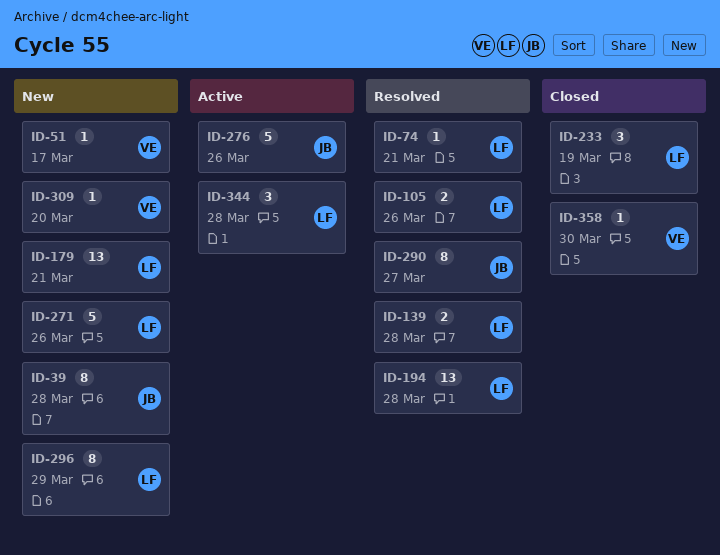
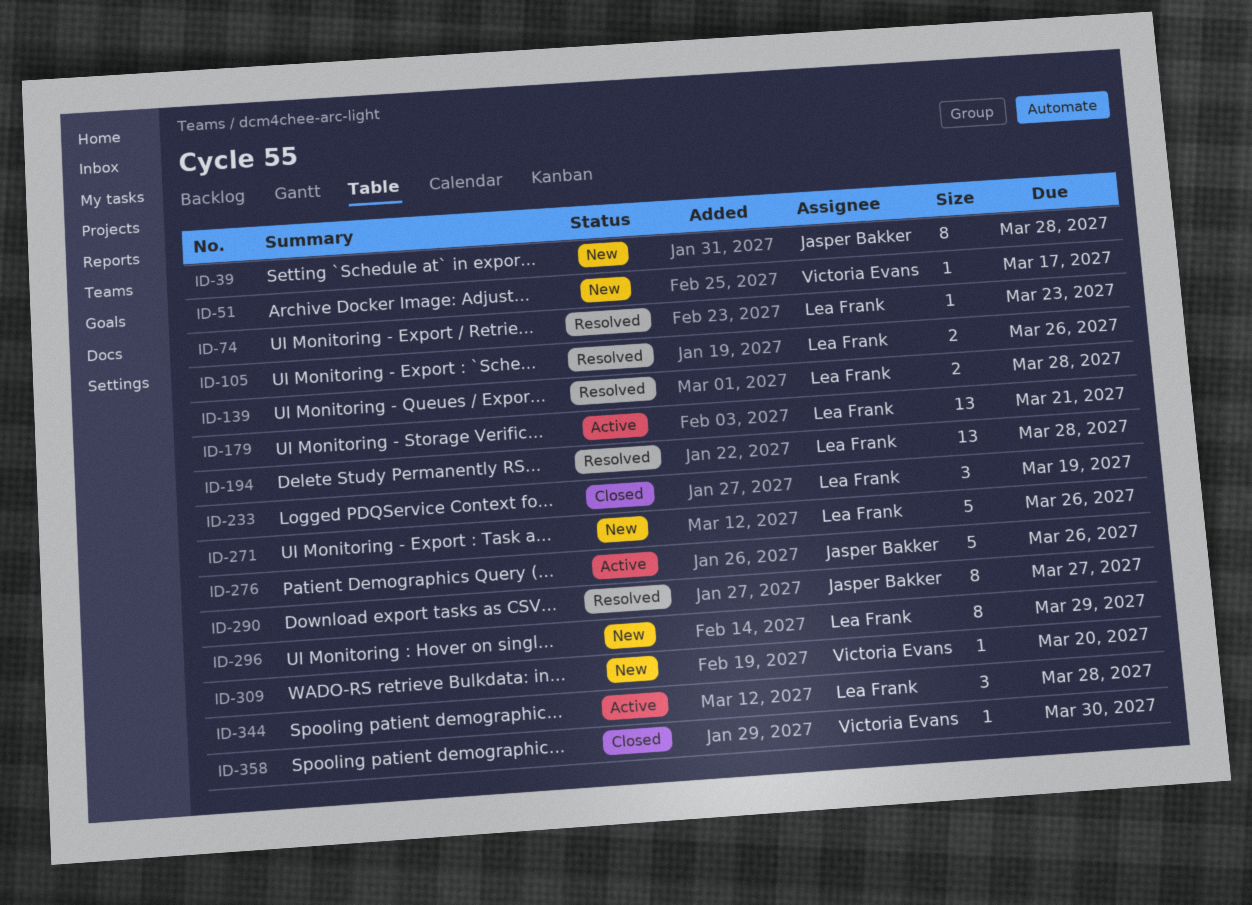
ID-74, due: Mar 21 -> Mar 23
ID-179, status: New -> Active

